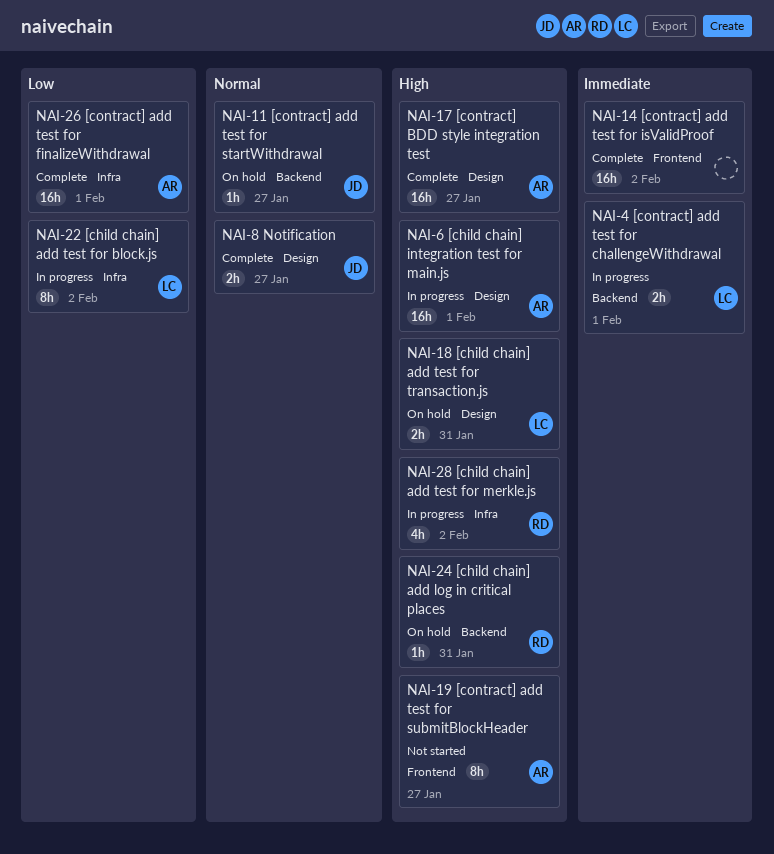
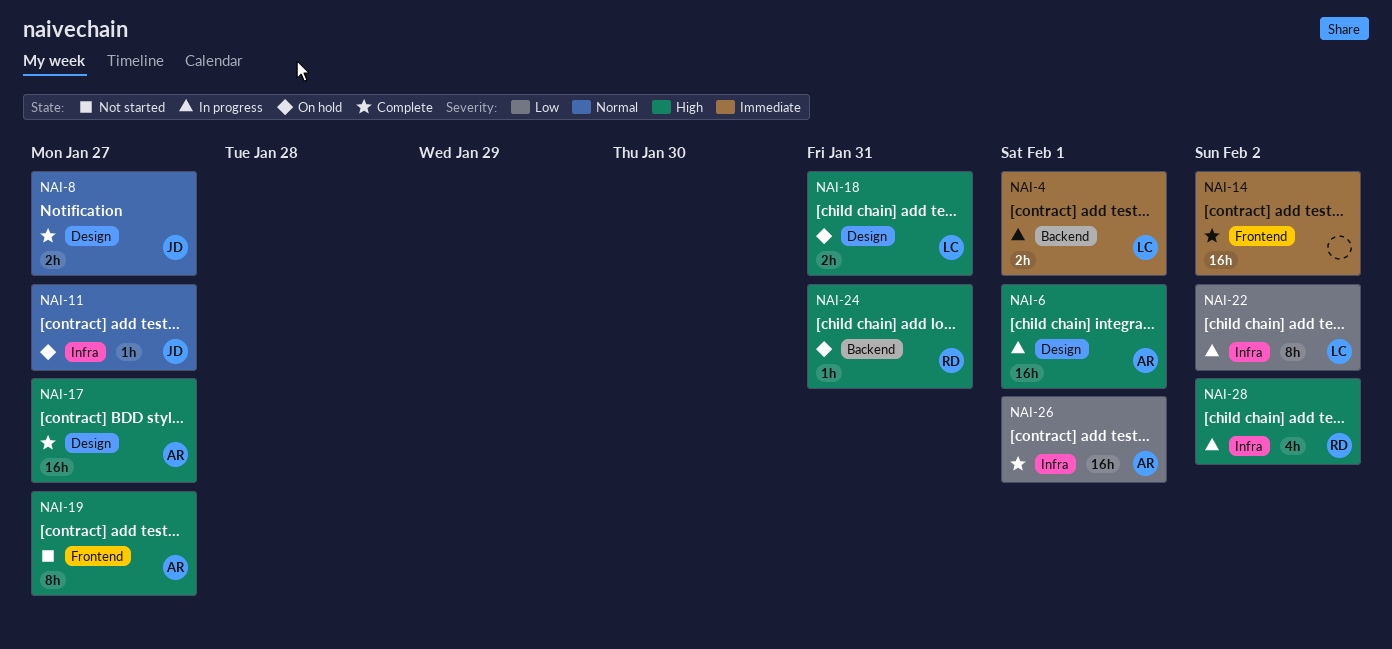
NAI-11, label: Backend -> Infra

